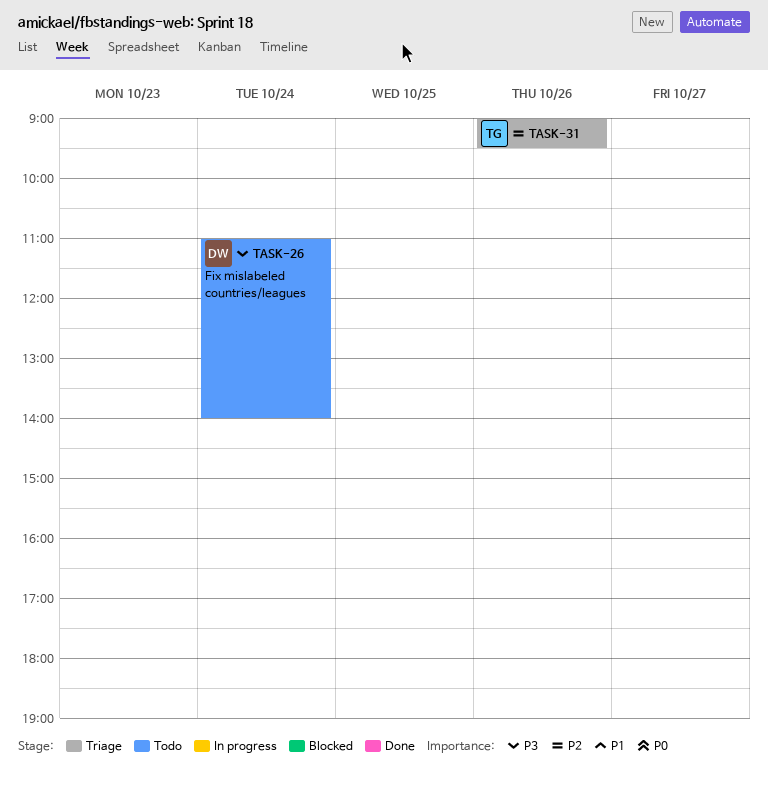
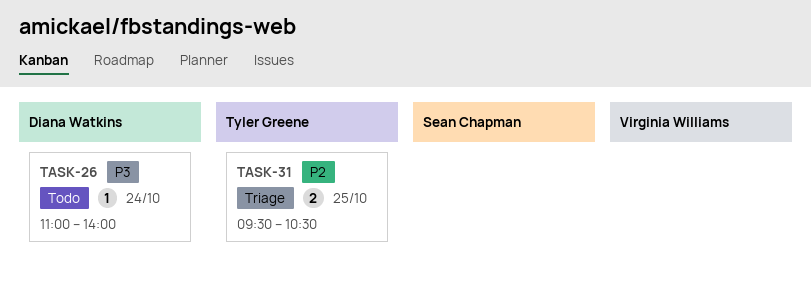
TASK-31, day: Oct 26 -> Oct 25
TASK-31, begins: 09:00 -> 09:30
TASK-31, ends: 09:30 -> 10:30

